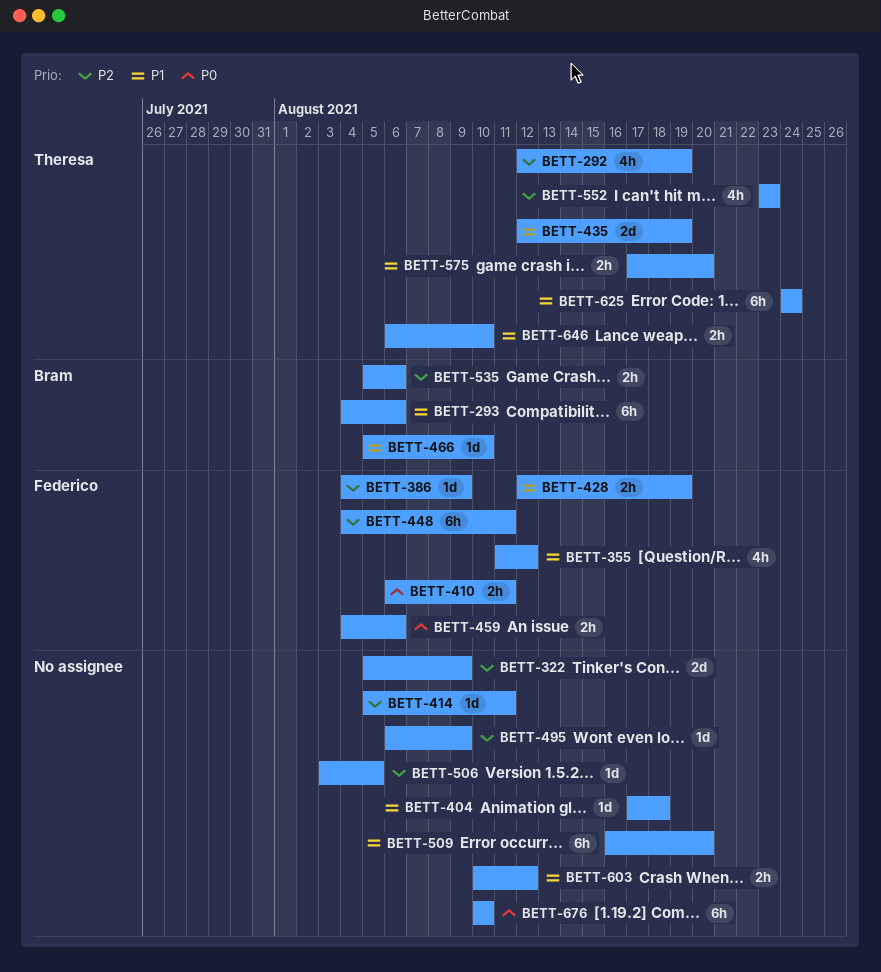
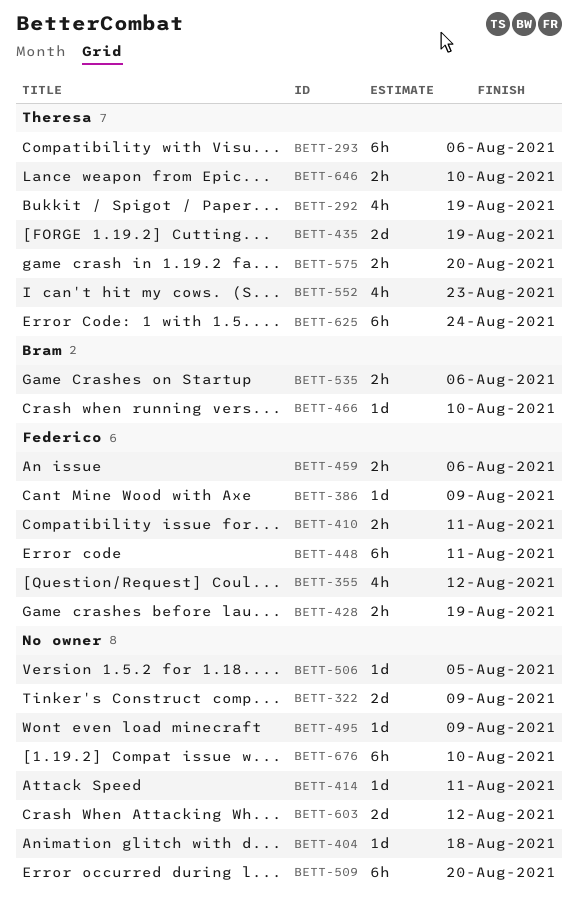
BETT-293, owner: Bram -> Theresa
BETT-603, estimate: 2h -> 2d

